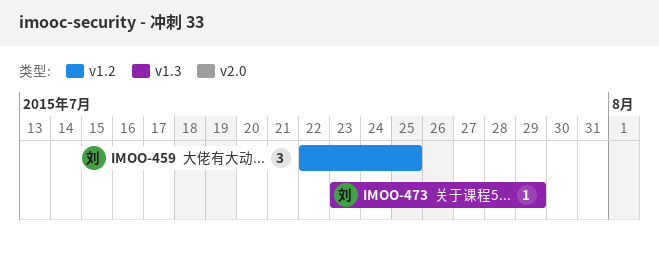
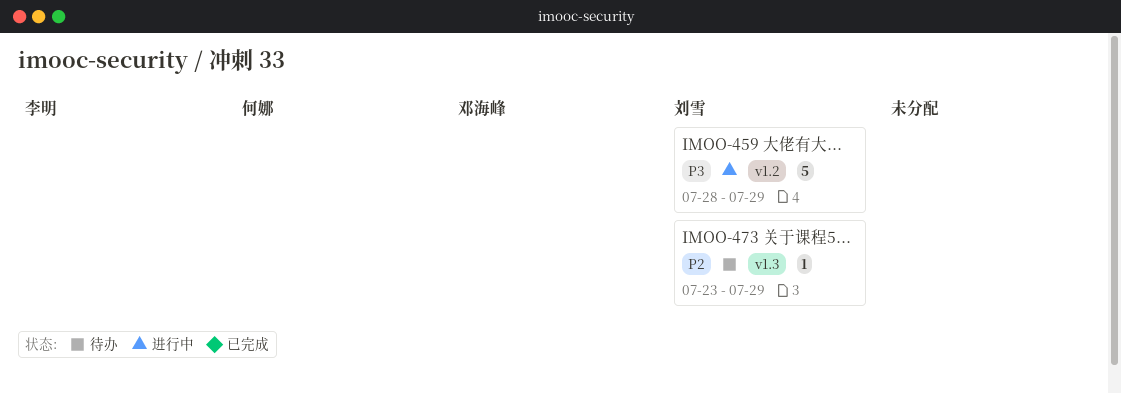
IMOO-459, estimate: 3 -> 5
IMOO-459, start: Jul 22 -> Jul 28
IMOO-459, due: Jul 25 -> Jul 29

